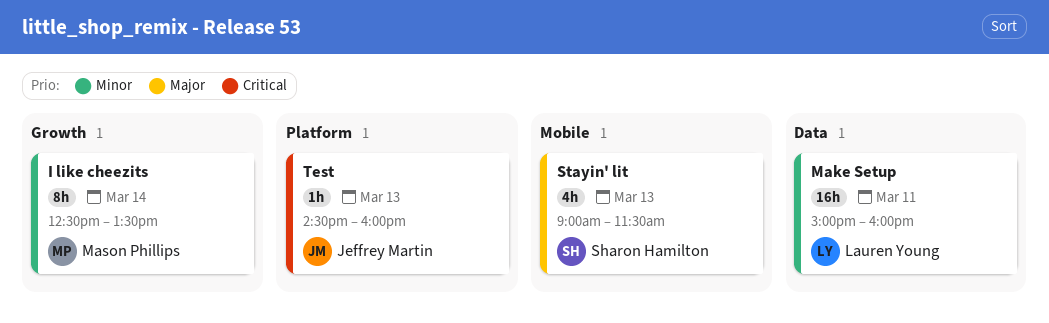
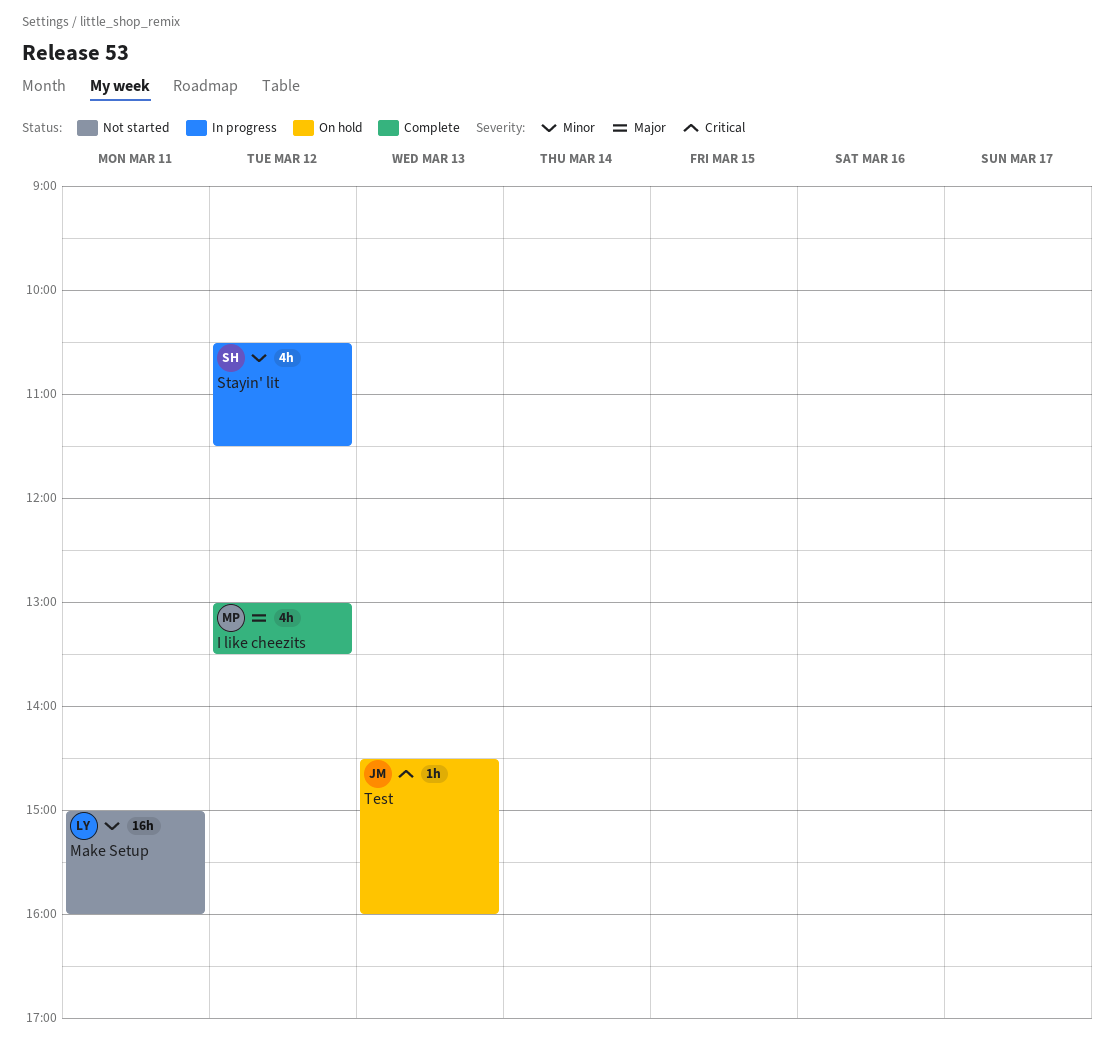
I like cheezits, priority: Minor -> Major
I like cheezits, estimate: 8h -> 4h
I like cheezits, day: Mar 14 -> Mar 12
I like cheezits, begins: 12:30 -> 13:00
Stayin' lit, priority: Major -> Minor
Stayin' lit, day: Mar 13 -> Mar 12
Stayin' lit, begins: 09:00 -> 10:30

